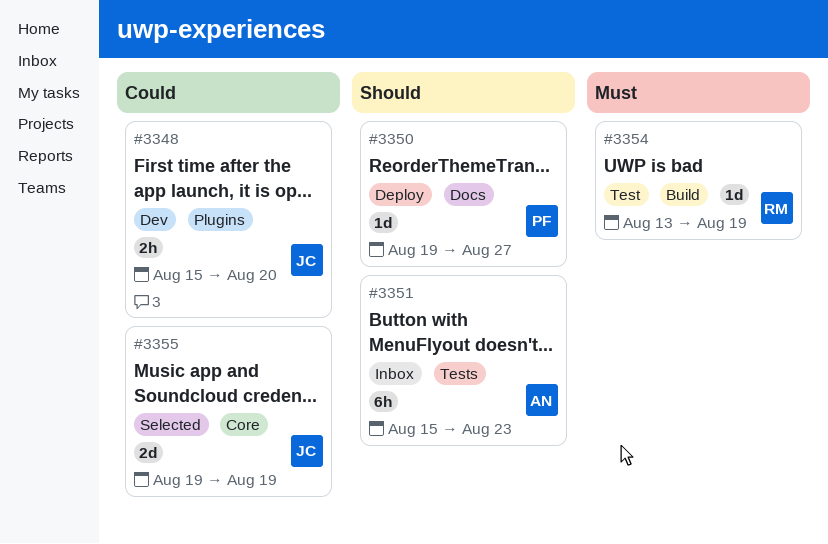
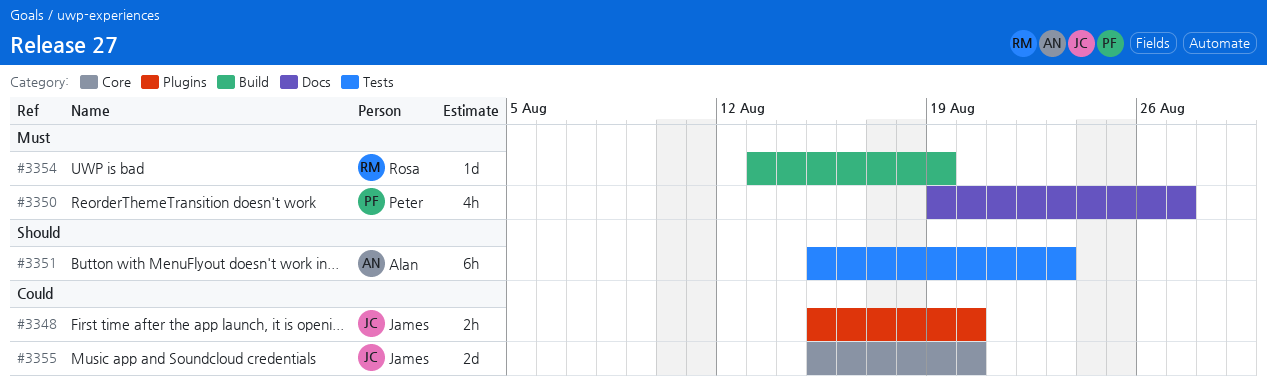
#3350, priority: Should -> Must
#3350, estimate: 1d -> 4h
#3355, start: Aug 19 -> Aug 15
#3355, due: Aug 19 -> Aug 20

